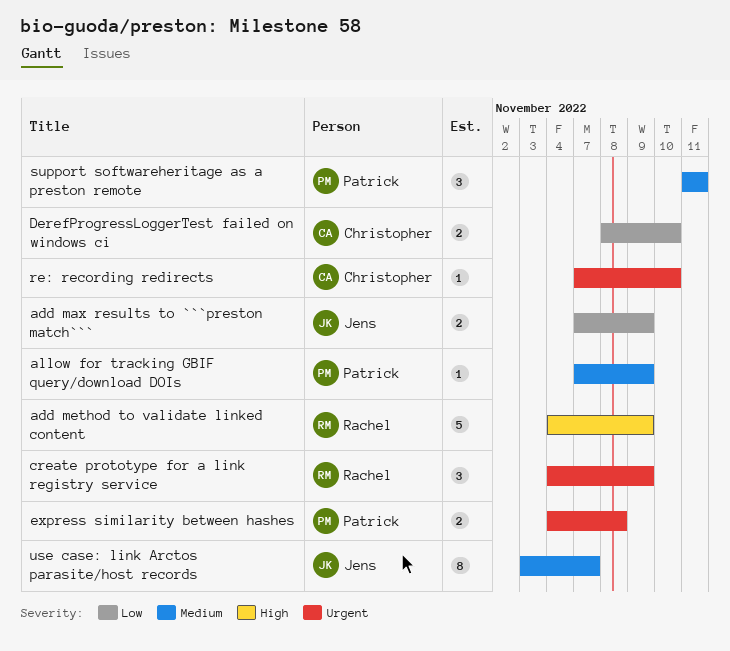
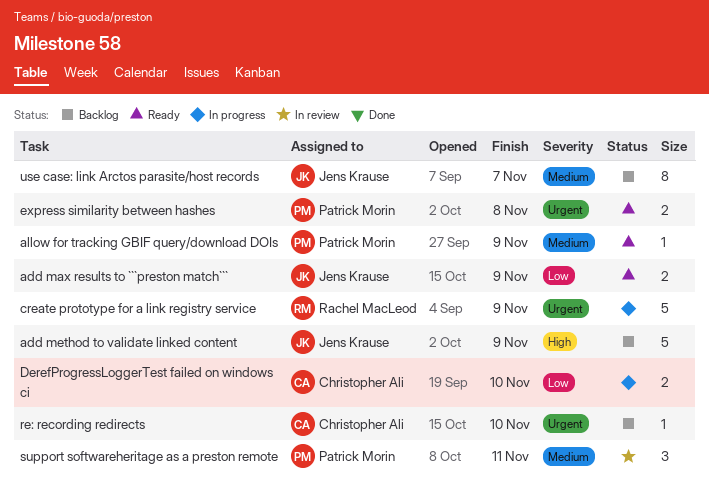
add method to validate linked content, owner: Rachel MacLeod -> Jens Krause
create prototype for a link registry service, estimate: 3 -> 5

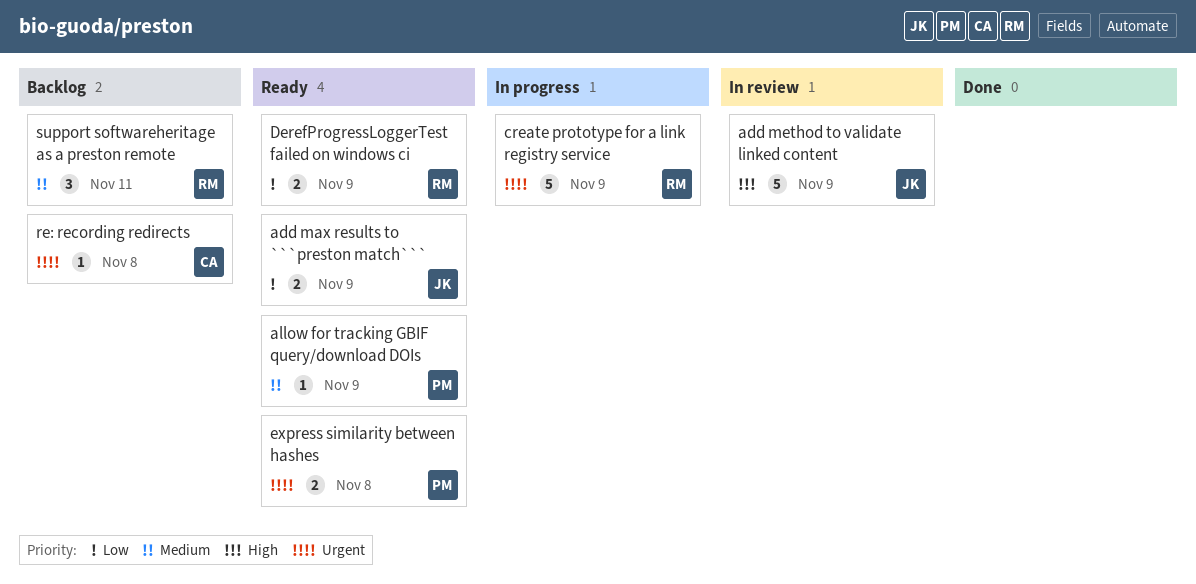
add method to validate linked content, status: Backlog -> In review
DerefProgressLoggerTest failed on windows ci, status: In progress -> Ready
DerefProgressLoggerTest failed on windows ci, owner: Christopher Ali -> Rachel MacLeod
DerefProgressLoggerTest failed on windows ci, due: Nov 10 -> Nov 9
re: recording redirects, due: Nov 10 -> Nov 8
support softwareheritage as a preston remote, status: In review -> Backlog
support softwareheritage as a preston remote, owner: Patrick Morin -> Rachel MacLeod
use case: link Arctos parasite/host records: present -> none

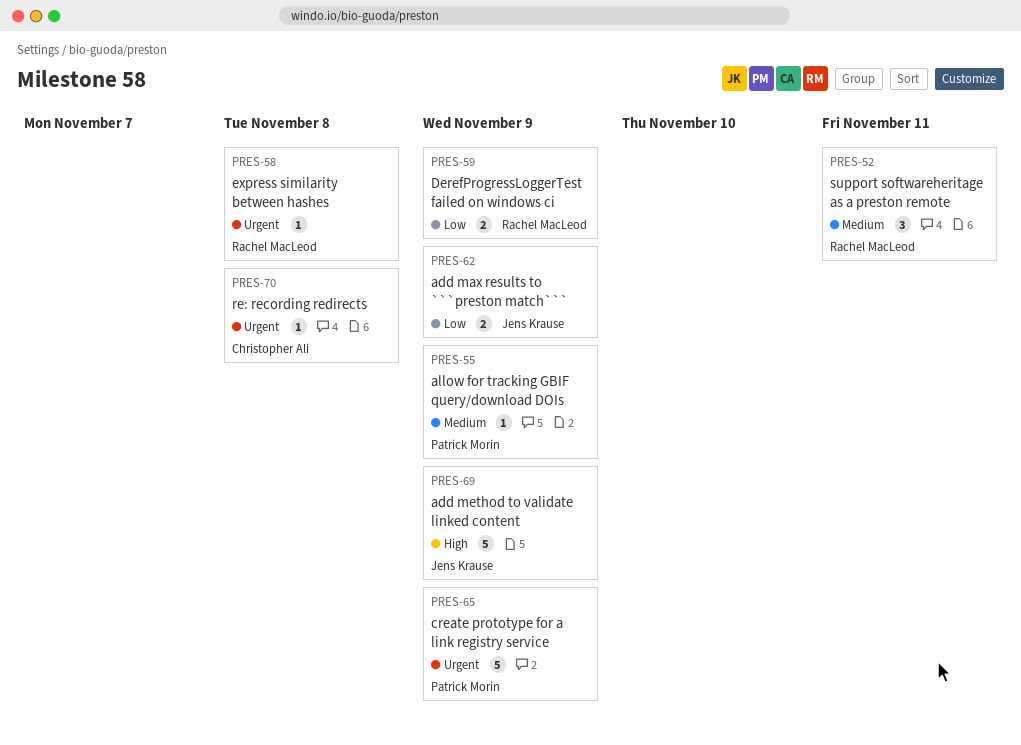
create prototype for a link registry service, owner: Rachel MacLeod -> Patrick Morin
express similarity between hashes, owner: Patrick Morin -> Rachel MacLeod
express similarity between hashes, estimate: 2 -> 1

